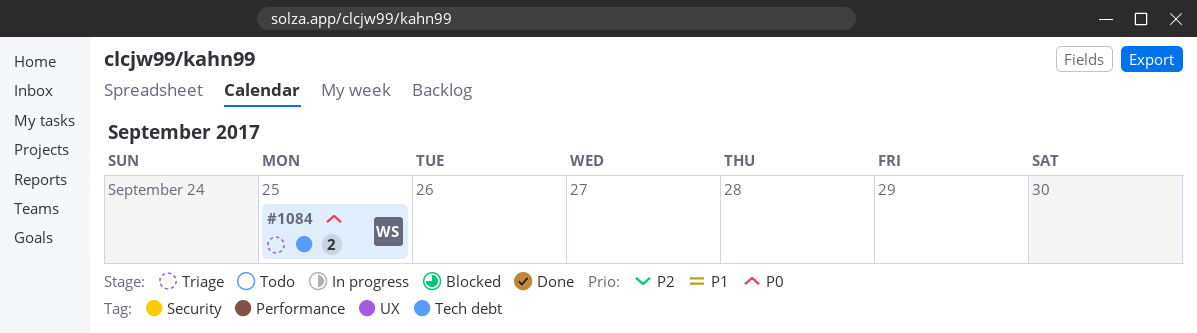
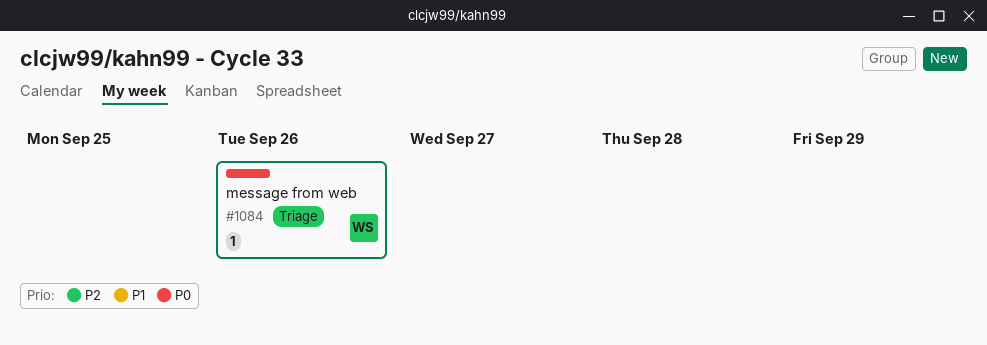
#1084, estimate: 2 -> 1
#1084, due: Sep 25 -> Sep 26

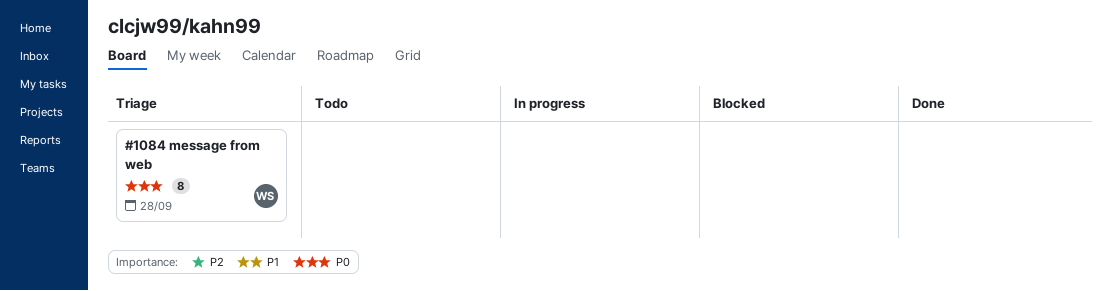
#1084, estimate: 1 -> 8
#1084, due: Sep 26 -> Sep 28

